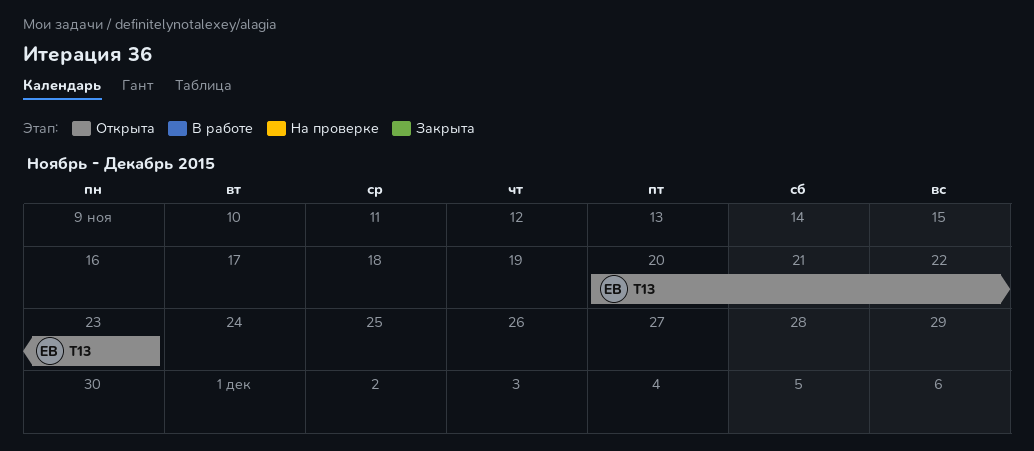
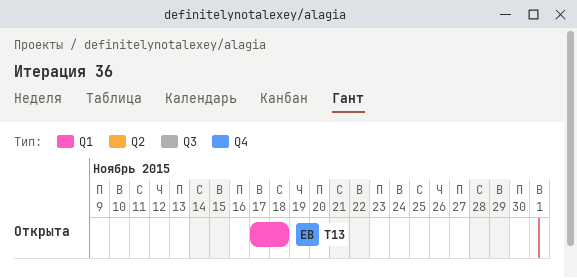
T13, start: Nov 20 -> Nov 17
T13, due: Nov 23 -> Nov 18

